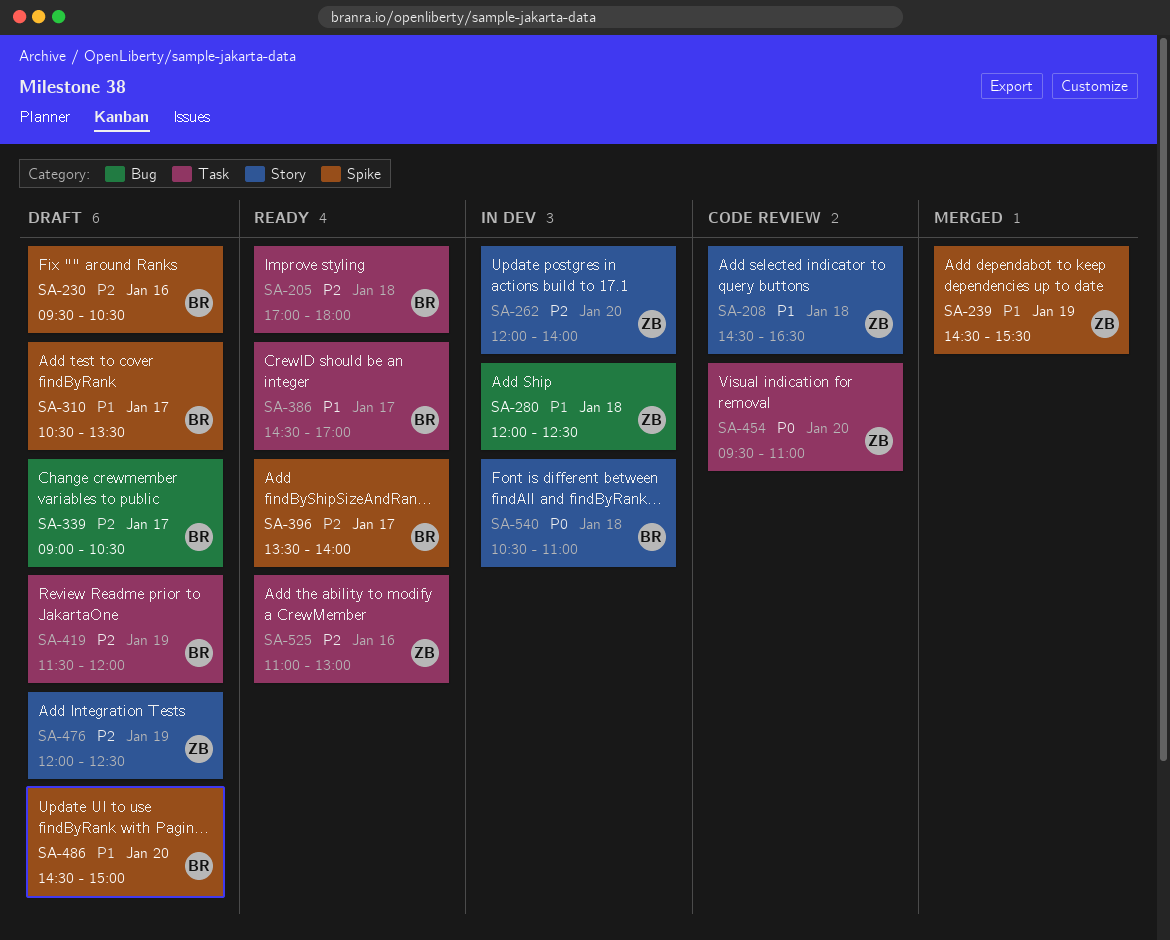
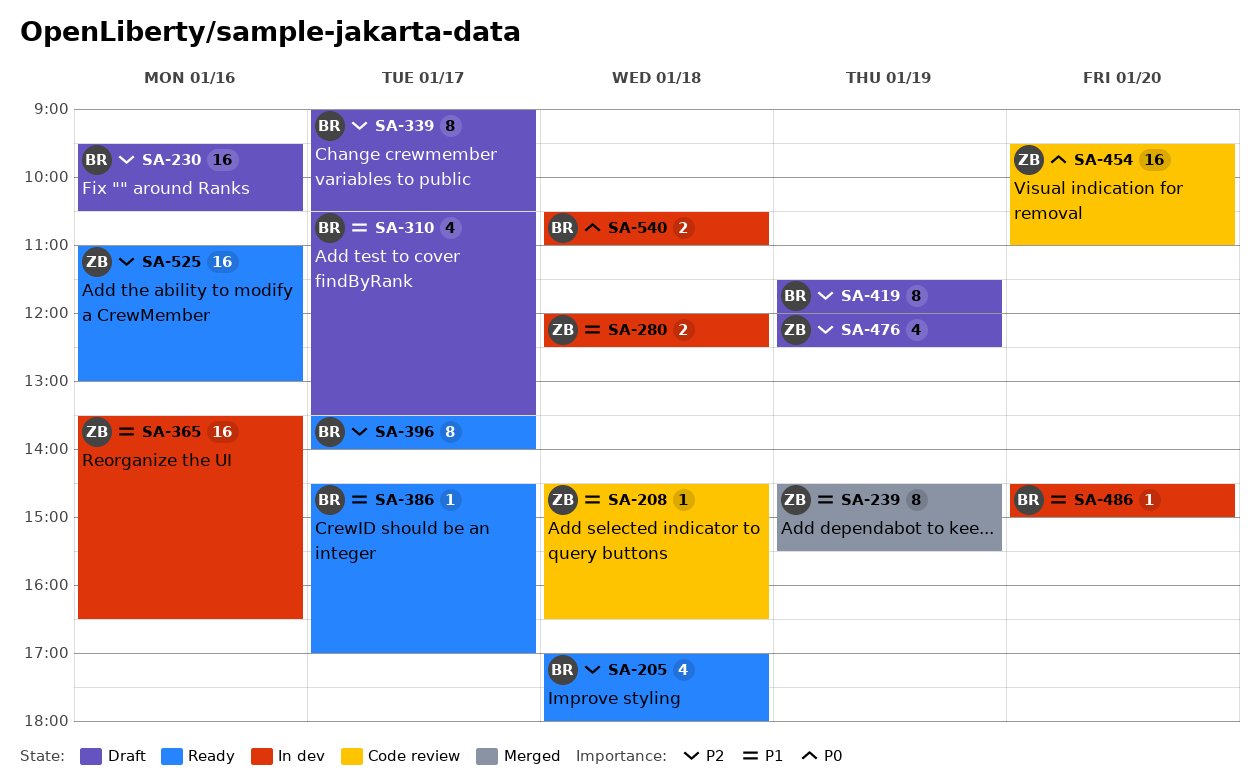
SA-262: present -> none
SA-365: none -> present
SA-486, status: Draft -> In dev

